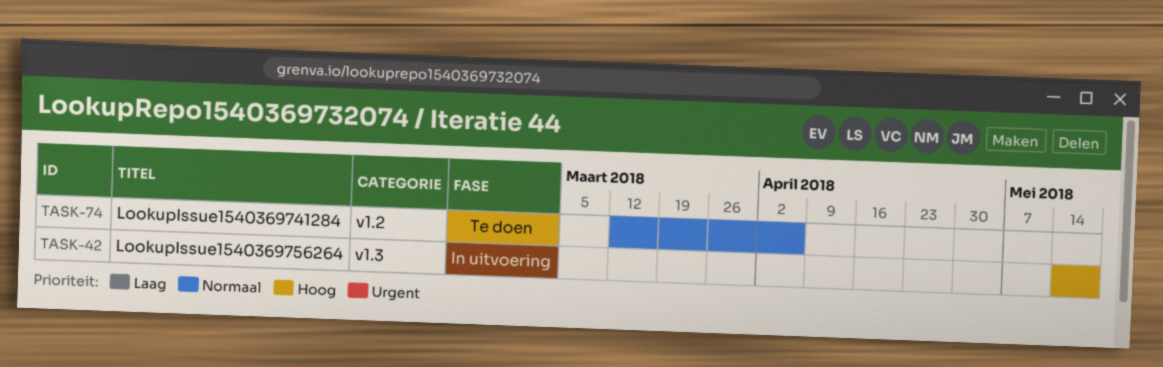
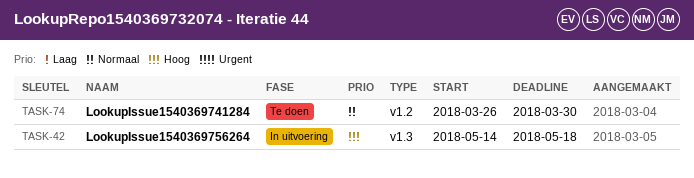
TASK-74, start: Mar 12 -> Mar 26
TASK-74, due: Apr 6 -> Mar 30

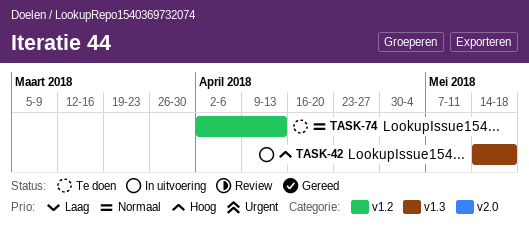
TASK-74, start: Mar 26 -> Apr 2
TASK-74, due: Mar 30 -> Apr 13

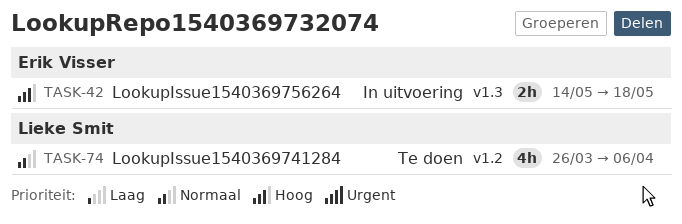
TASK-74, start: Apr 2 -> Mar 26
TASK-74, due: Apr 13 -> Apr 6

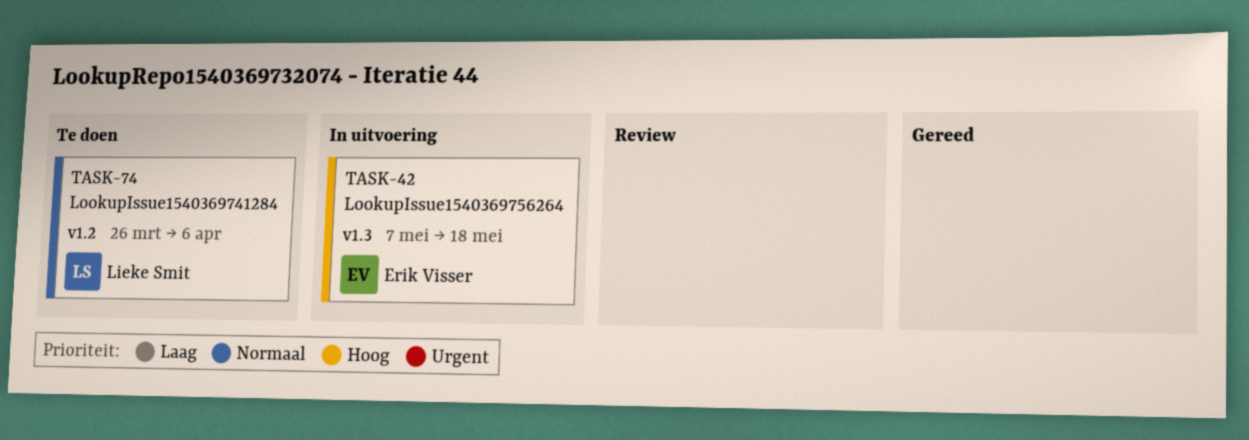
TASK-42, start: May 14 -> May 7

